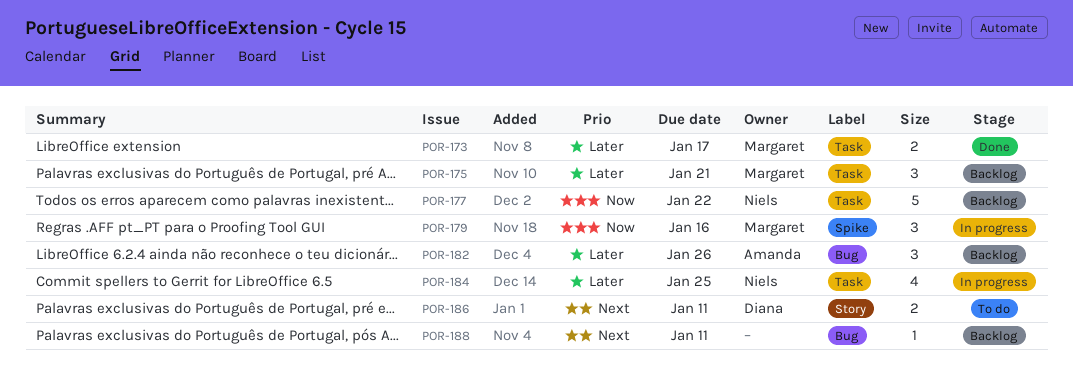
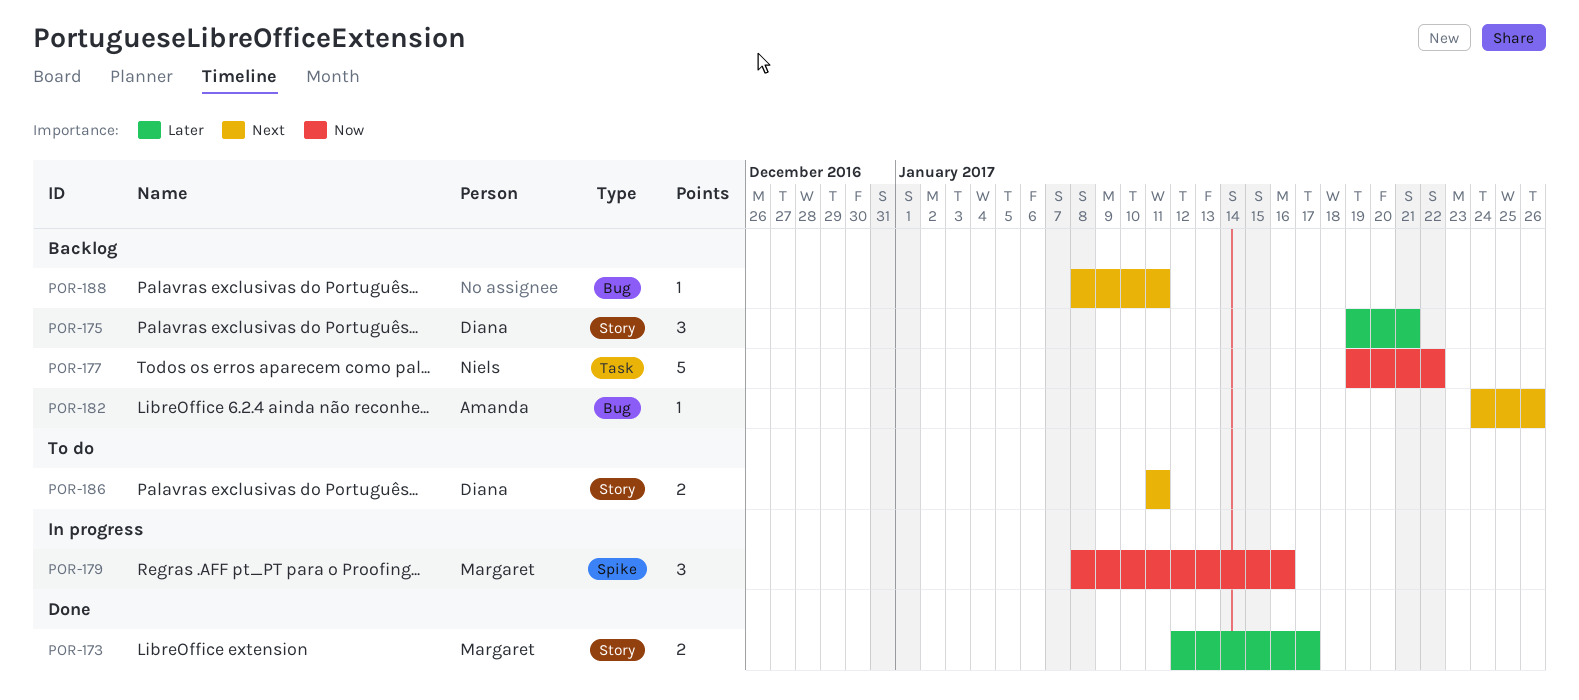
POR-173, label: Task -> Story
POR-175, owner: Margaret -> Diana
POR-175, label: Task -> Story
POR-182, priority: Later -> Next
POR-182, estimate: 3 -> 1
POR-184: present -> none

